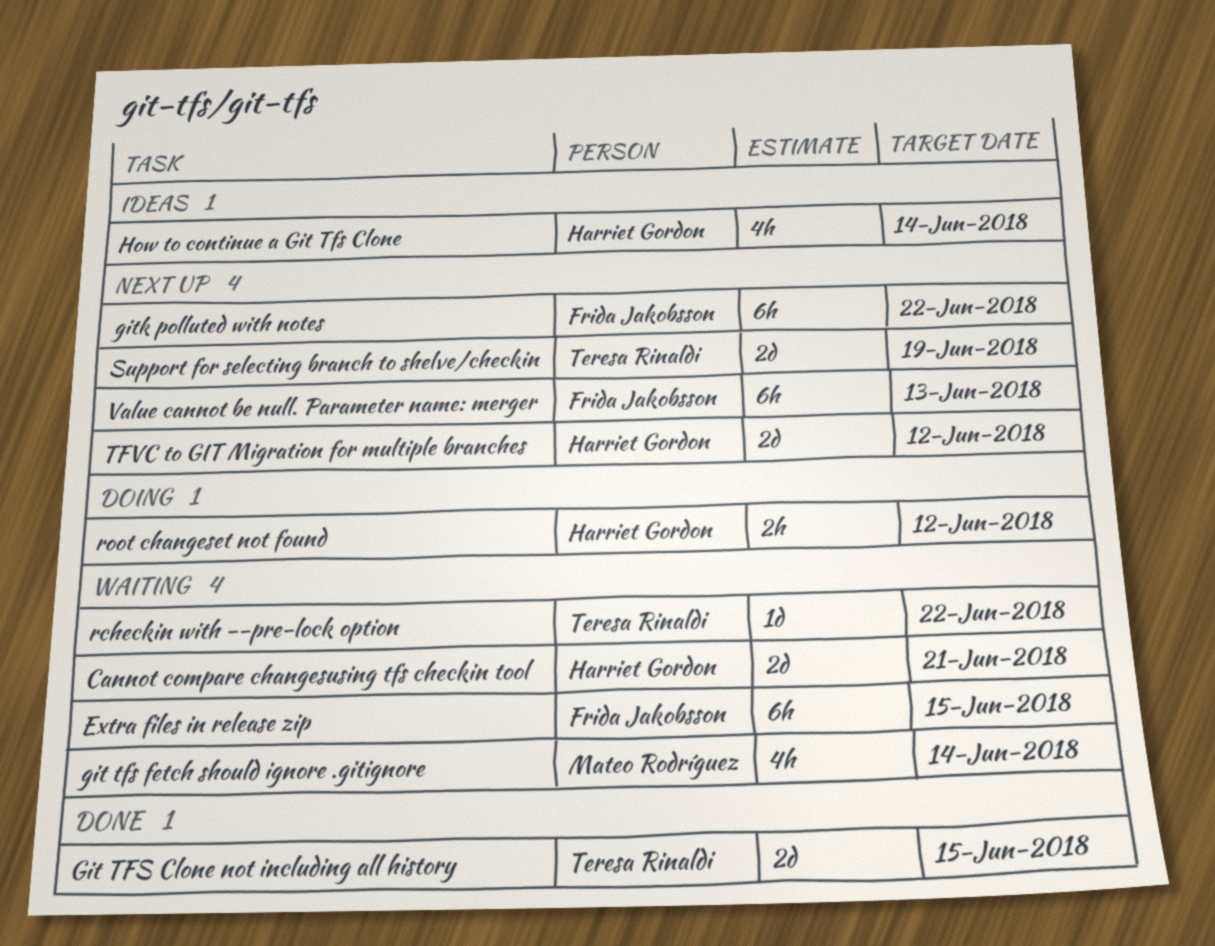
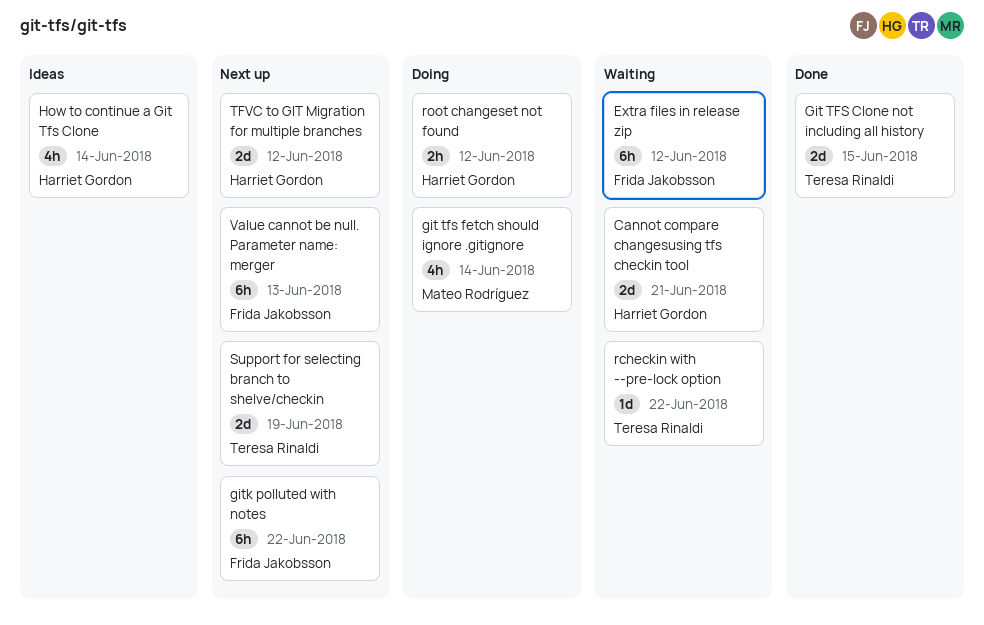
Extra files in release zip, due: Jun 15 -> Jun 12
git tfs fetch should ignore .gitignore, status: Waiting -> Doing

